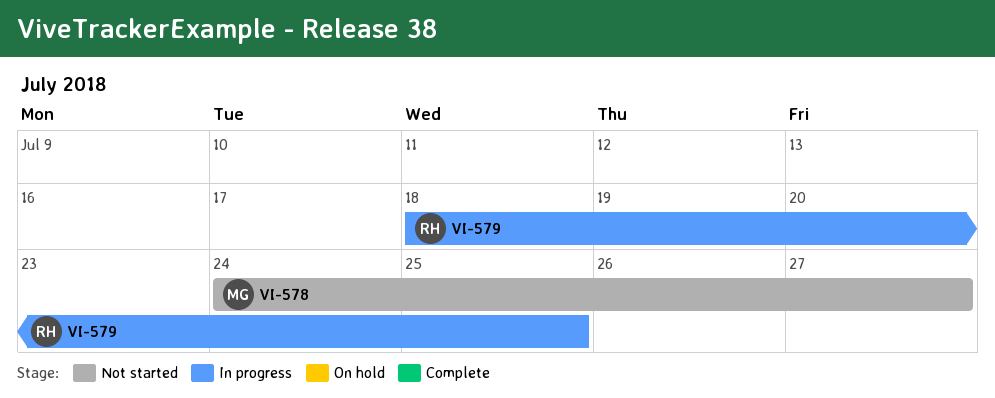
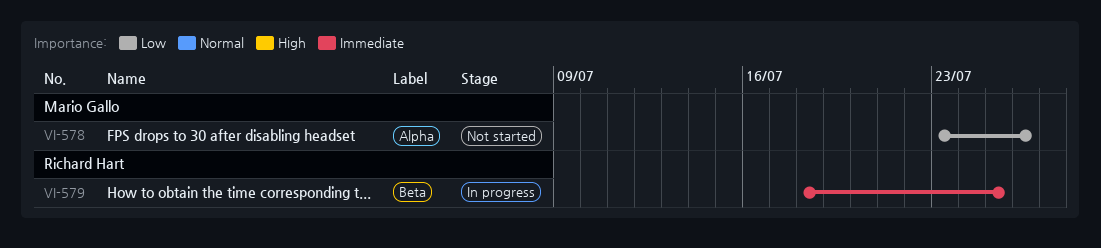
VI-578, start: Jul 24 -> Jul 23
VI-578, due: Jul 27 -> Jul 26

